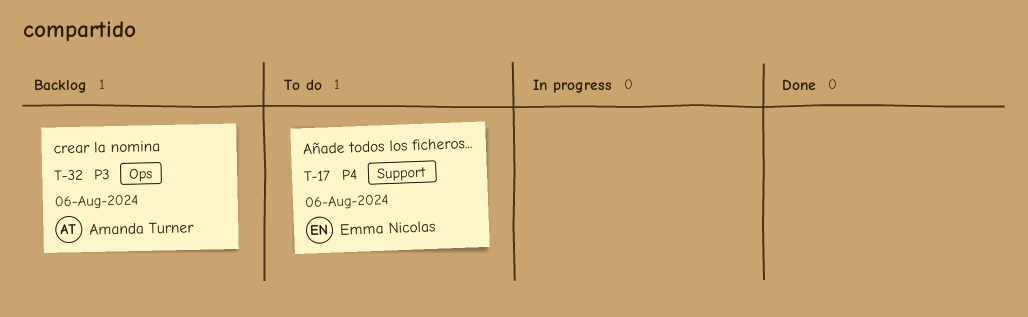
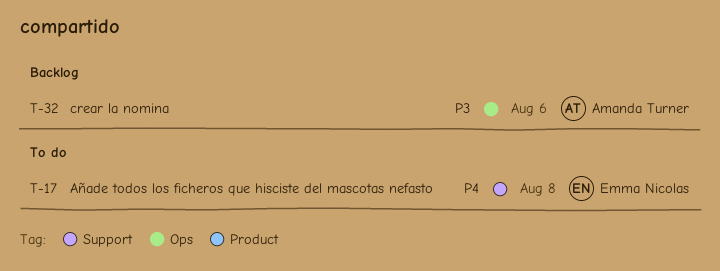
T-17, due: Aug 6 -> Aug 8

